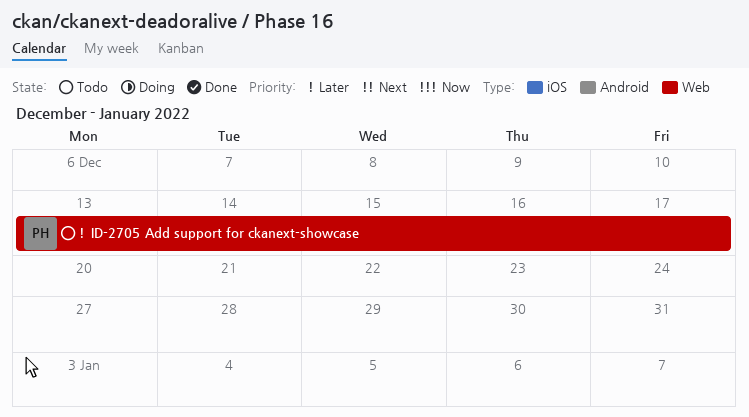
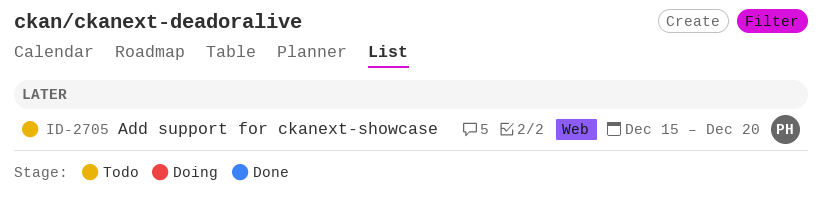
ID-2705, start: Dec 13 -> Dec 15
ID-2705, due: Dec 17 -> Dec 20

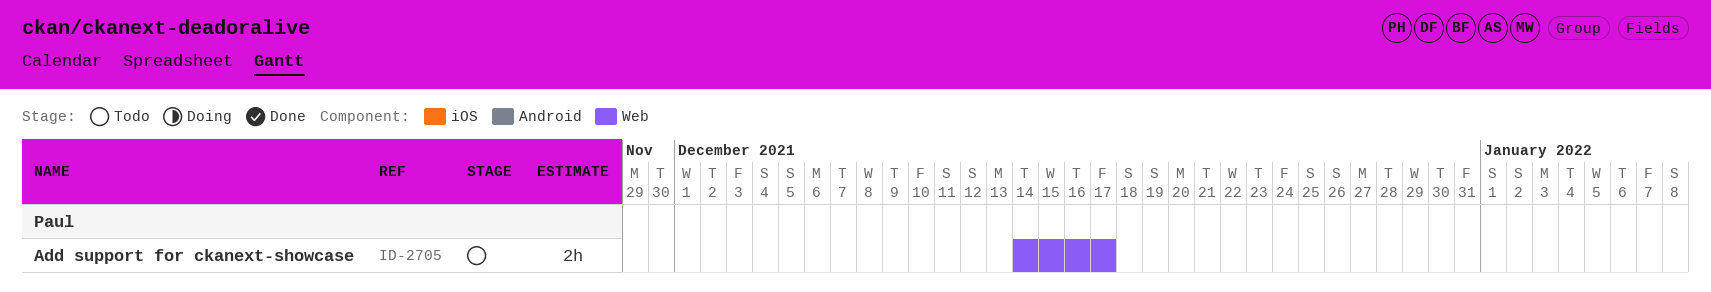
ID-2705, start: Dec 15 -> Dec 14
ID-2705, due: Dec 20 -> Dec 17

